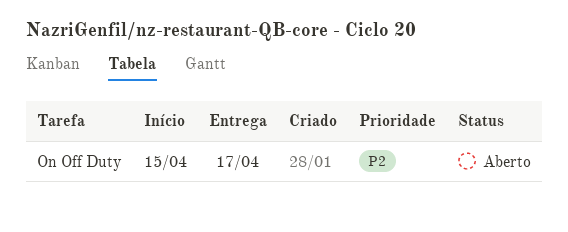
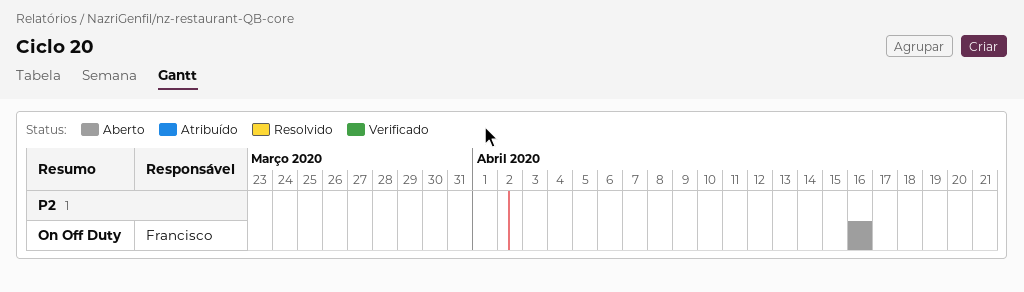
On Off Duty, start: Apr 15 -> Apr 16
On Off Duty, due: Apr 17 -> Apr 16

